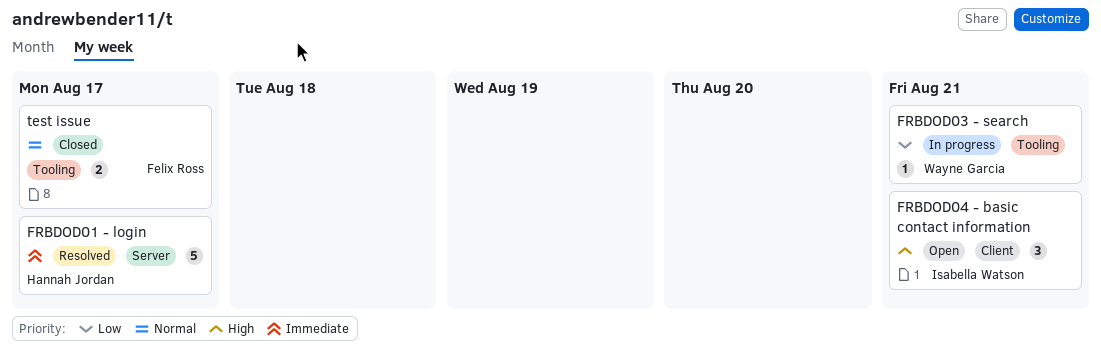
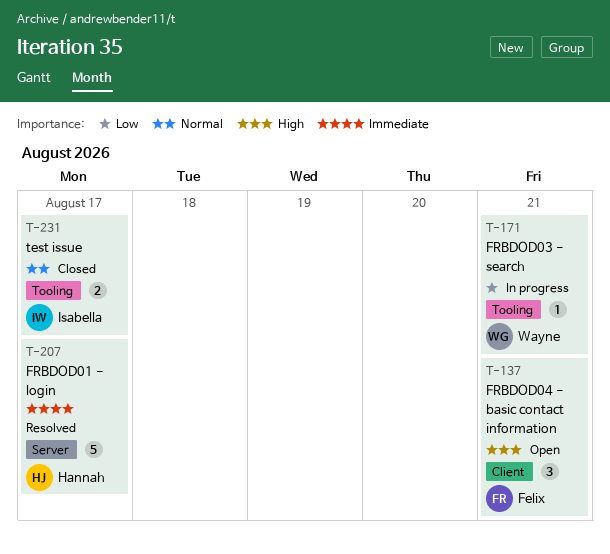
FRBDOD04 - basic contact information, owner: Isabella Watson -> Felix Ross
test issue, owner: Felix Ross -> Isabella Watson

